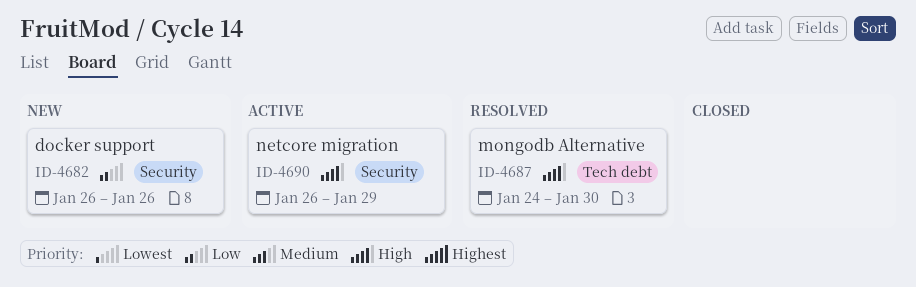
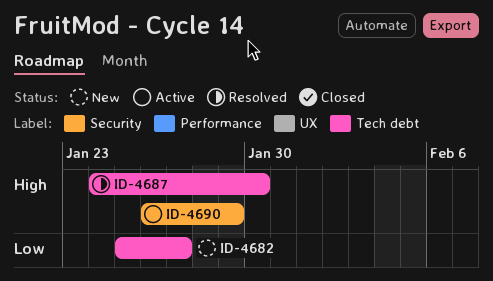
ID-4682, label: Security -> Tech debt
ID-4682, start: Jan 26 -> Jan 25
ID-4682, due: Jan 26 -> Jan 27

